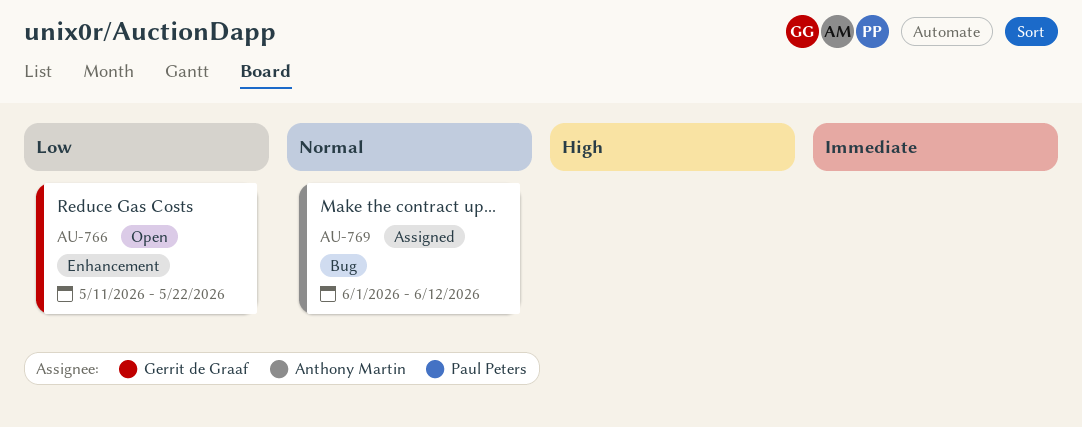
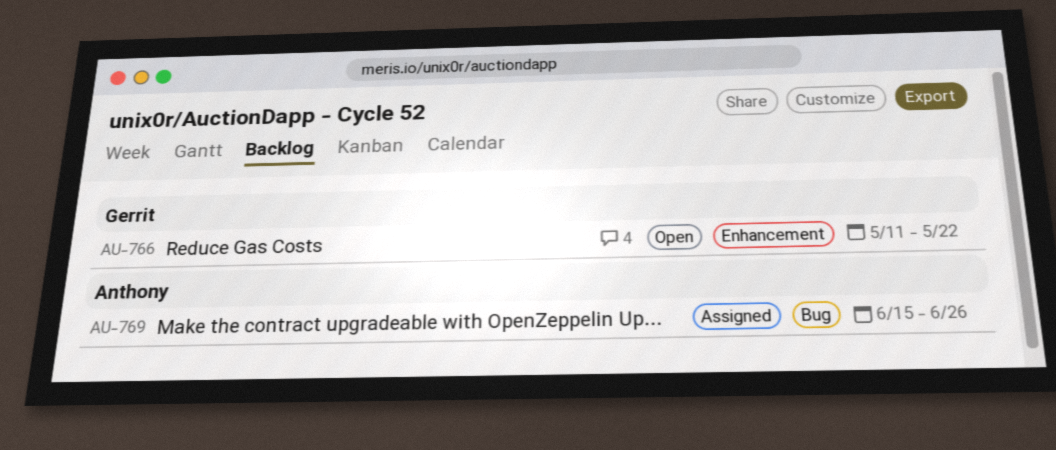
AU-769, start: Jun 1 -> Jun 15
AU-769, due: Jun 12 -> Jun 26

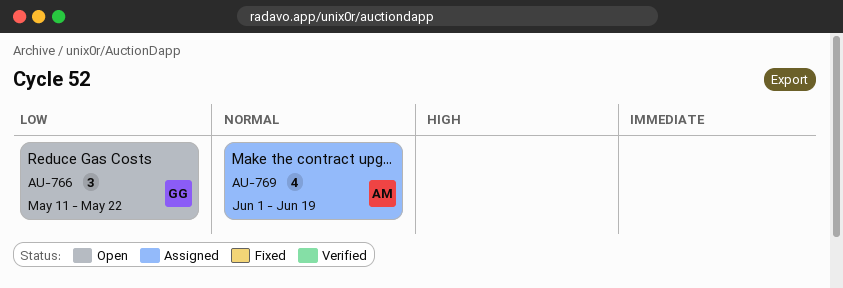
AU-769, start: Jun 15 -> Jun 1
AU-769, due: Jun 26 -> Jun 19

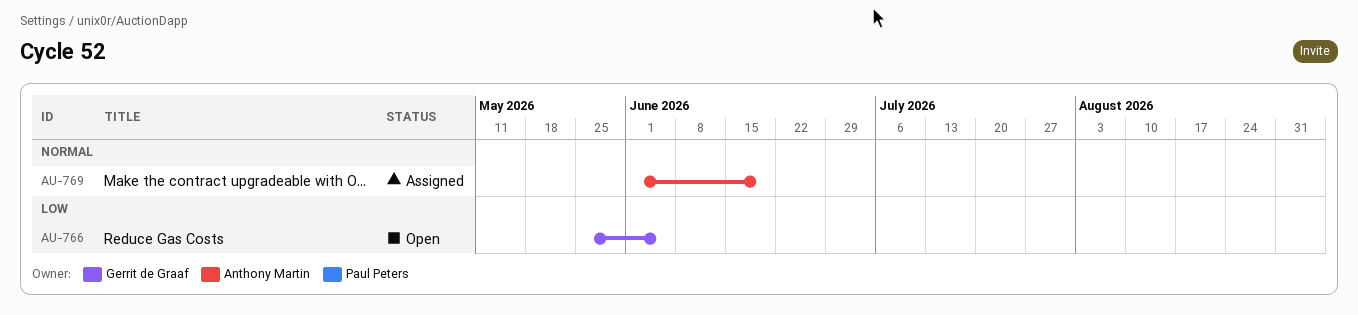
AU-766, start: May 11 -> May 25
AU-766, due: May 22 -> Jun 5

